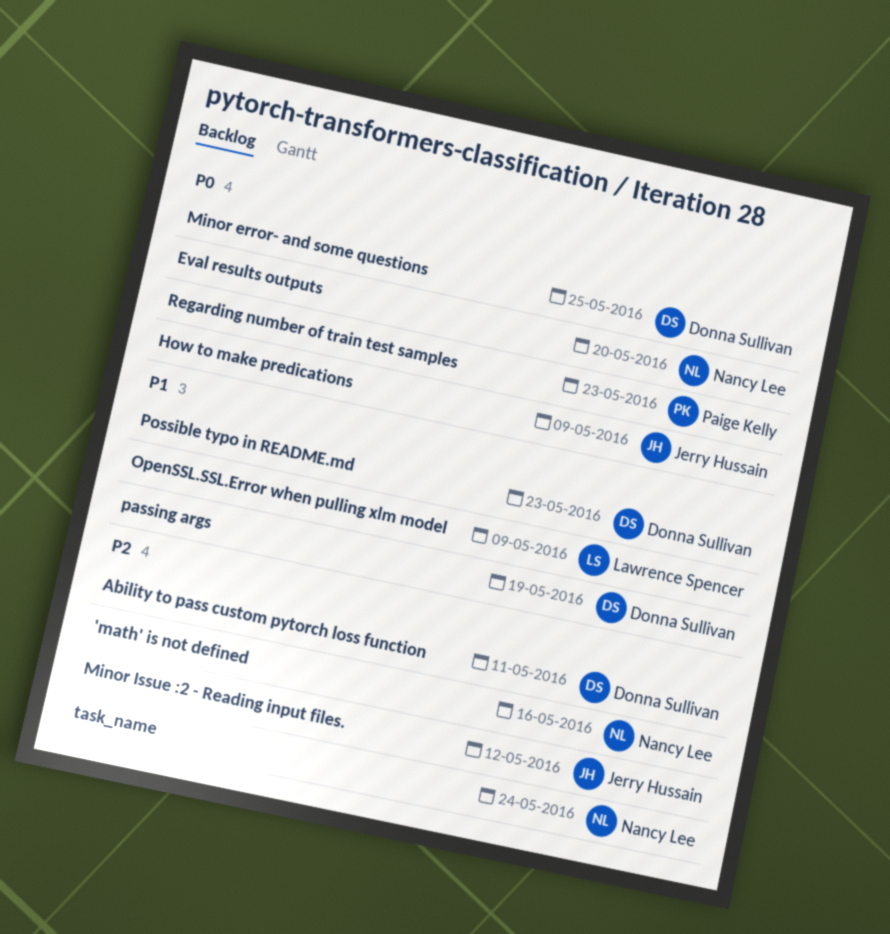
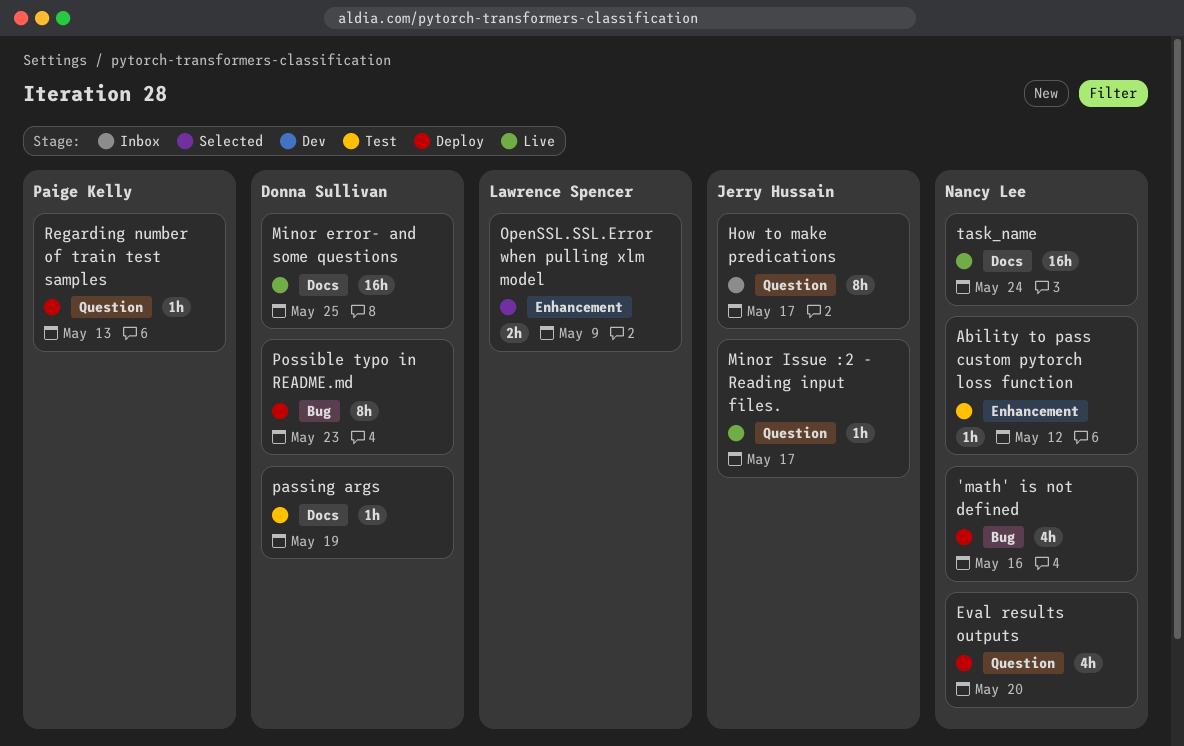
Ability to pass custom pytorch loss function, owner: Donna Sullivan -> Nancy Lee
Ability to pass custom pytorch loss function, due: May 11 -> May 12
How to make predications, due: May 9 -> May 17
Minor Issue :2 - Reading input files., due: May 12 -> May 17
Regarding number of train test samples, due: May 23 -> May 13

